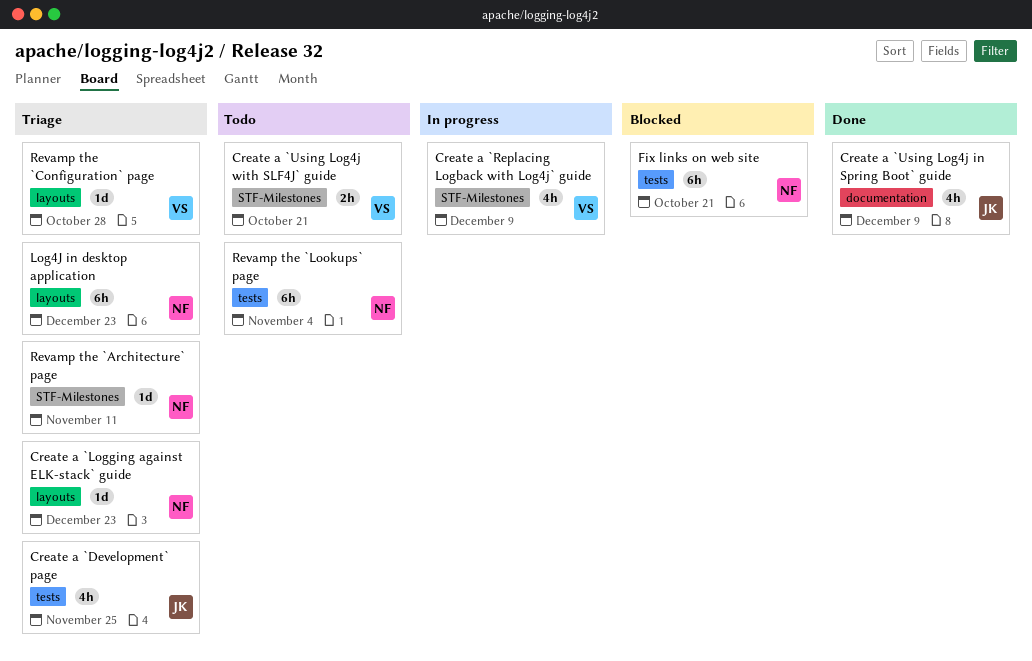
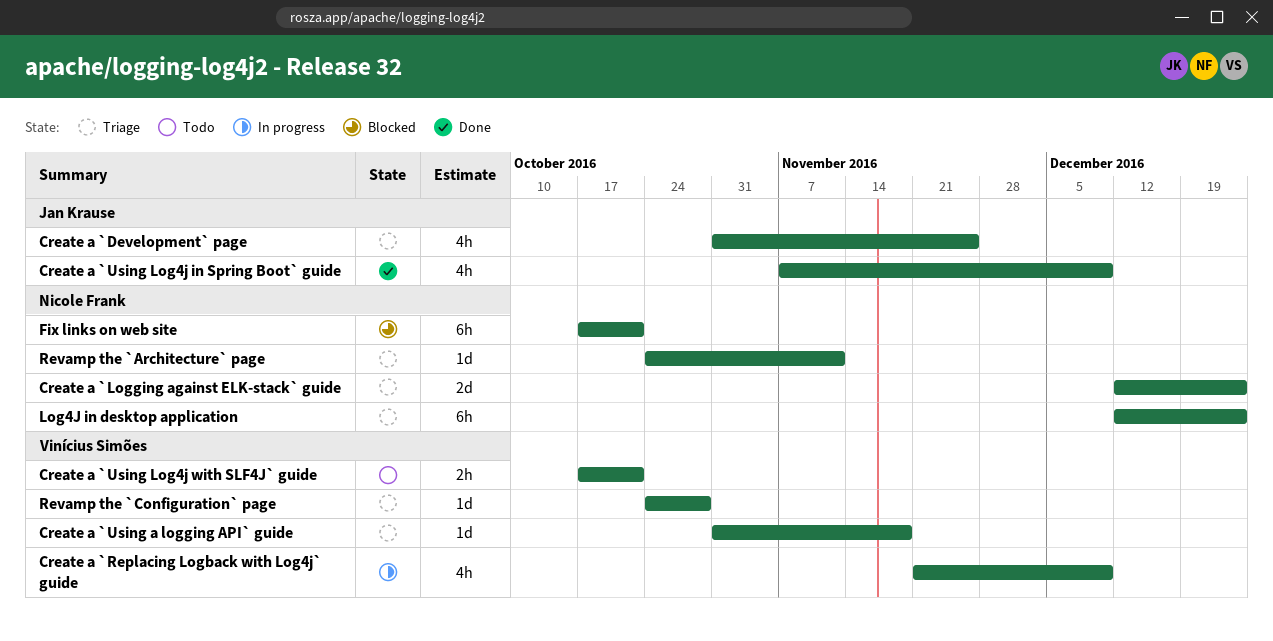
Create a `Logging against ELK-stack` guide, estimate: 1d -> 2d
Create a `Using a logging API` guide: none -> present
Revamp the `Lookups` page: present -> none

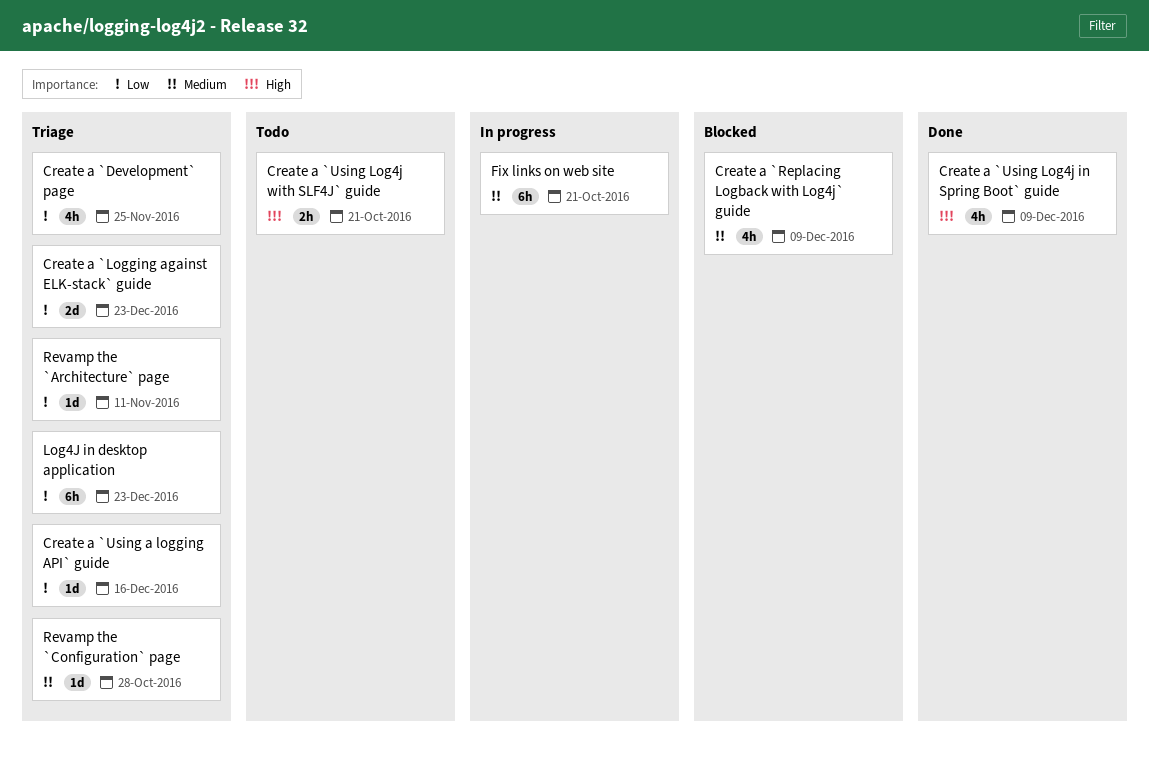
Create a `Replacing Logback with Log4j` guide, status: In progress -> Blocked
Create a `Using a logging API` guide, due: Nov 18 -> Dec 16
Fix links on web site, status: Blocked -> In progress

